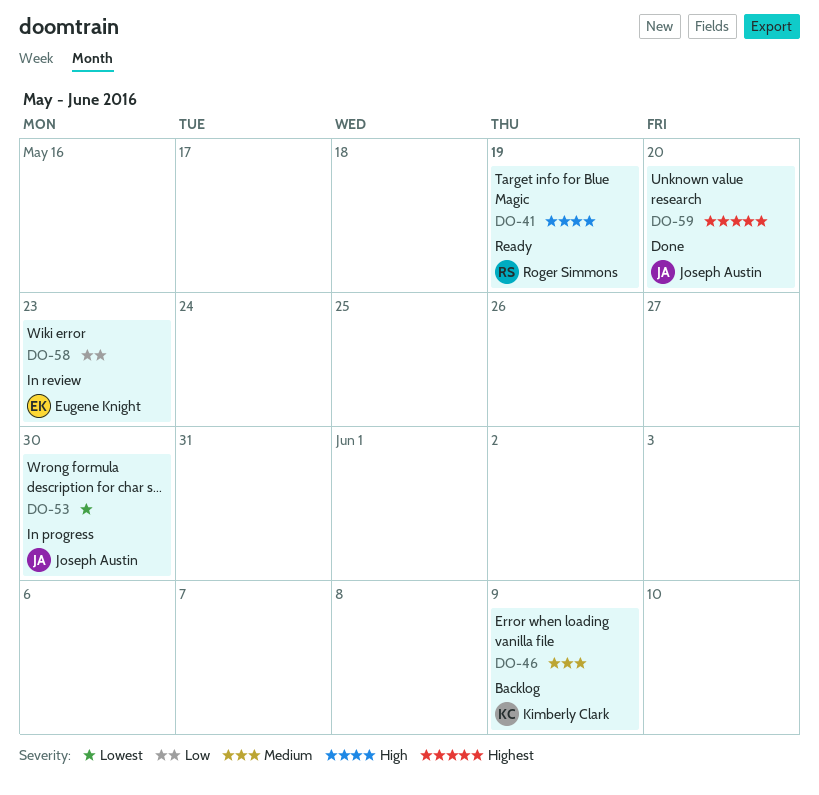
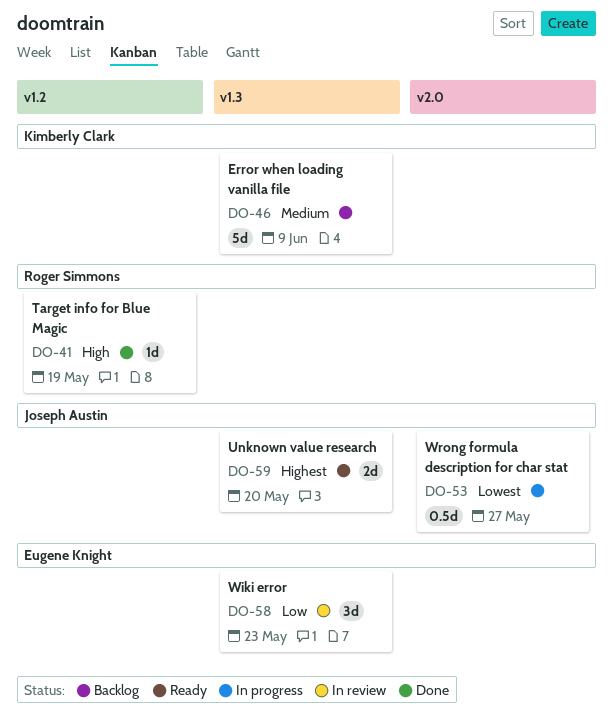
DO-41, status: Ready -> Done
DO-53, due: May 30 -> May 27
DO-59, status: Done -> Ready

